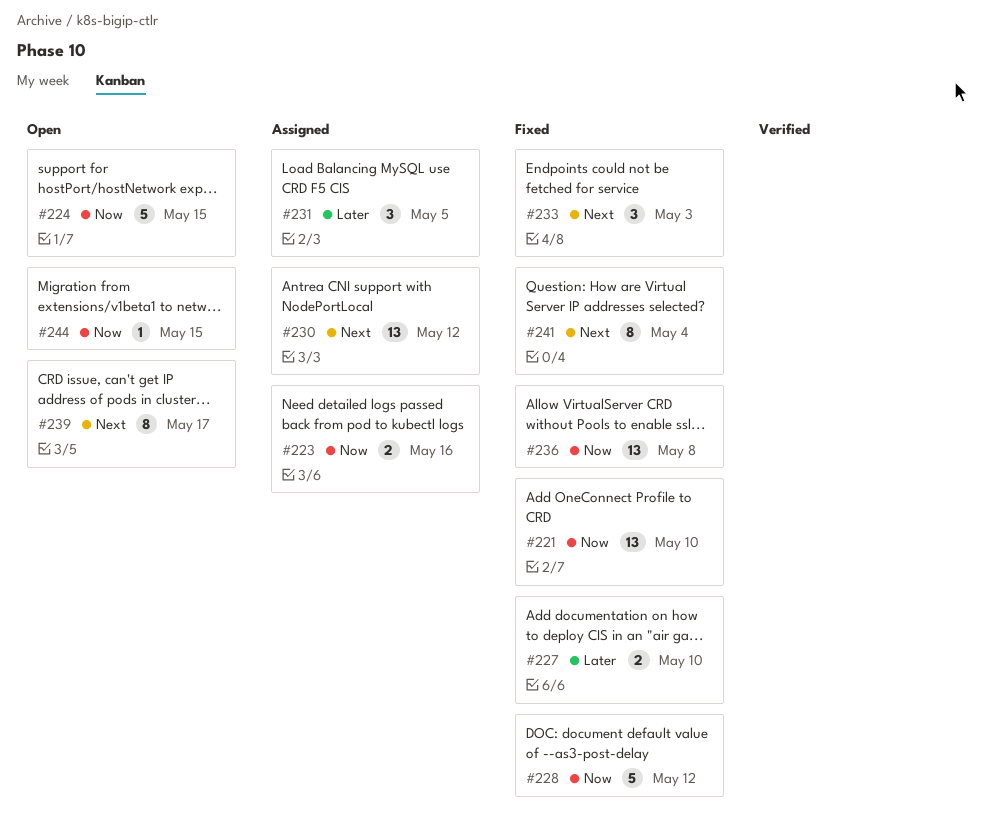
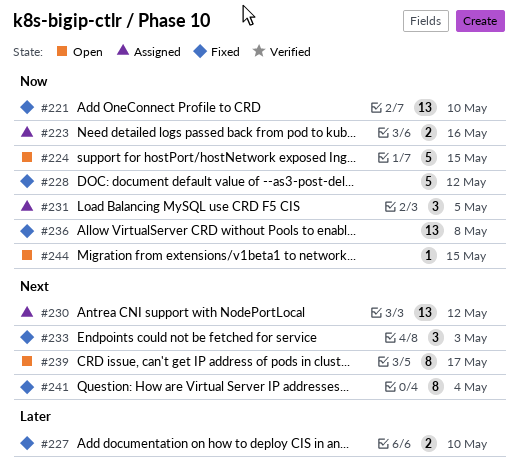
#231, priority: Later -> Now

